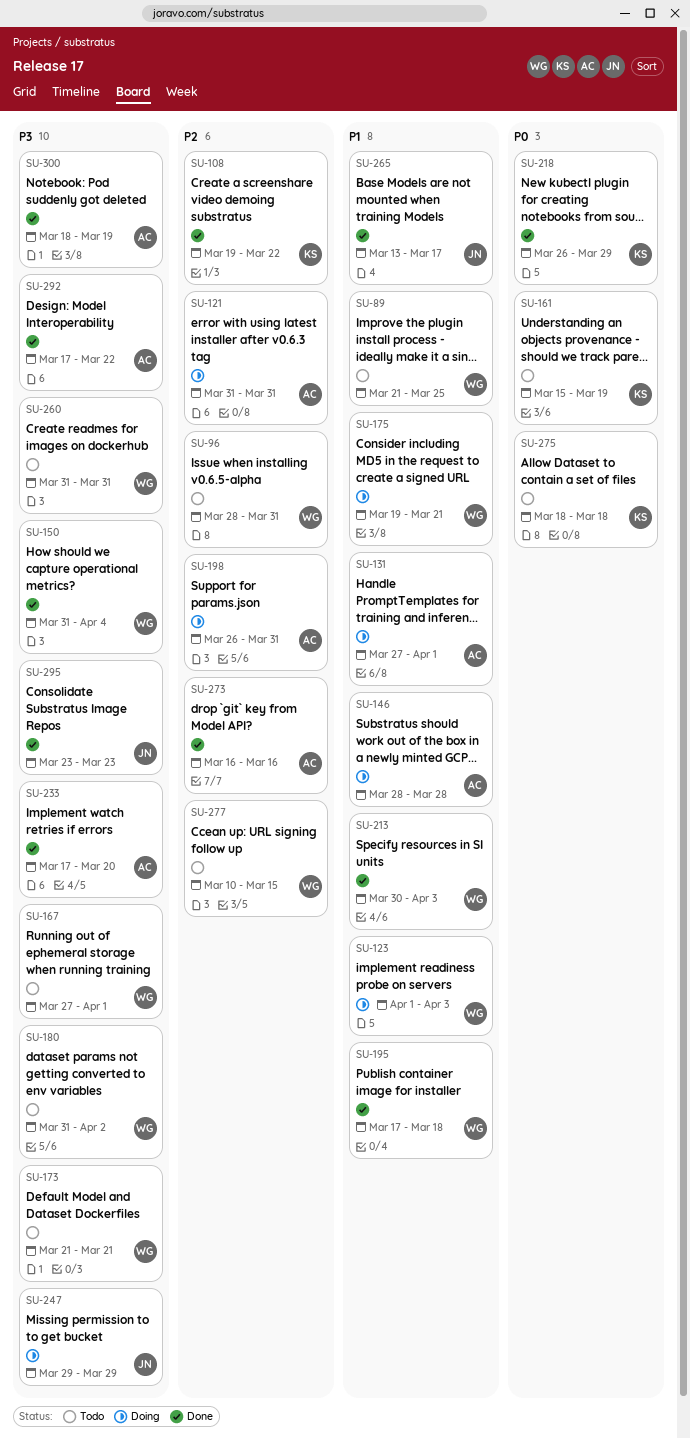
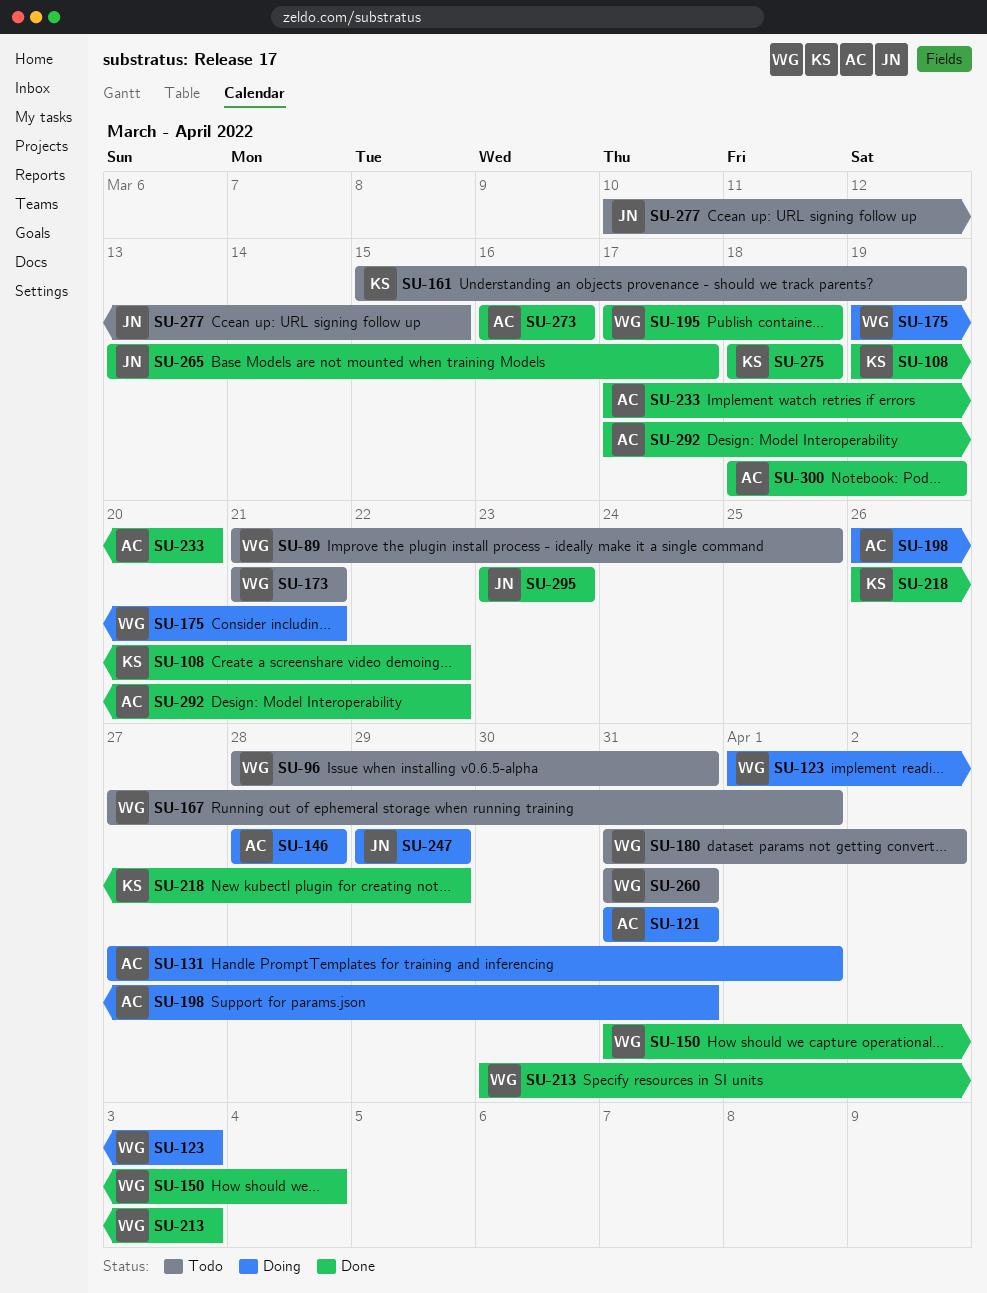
SU-275, status: Todo -> Done
SU-277, owner: WG -> JN

